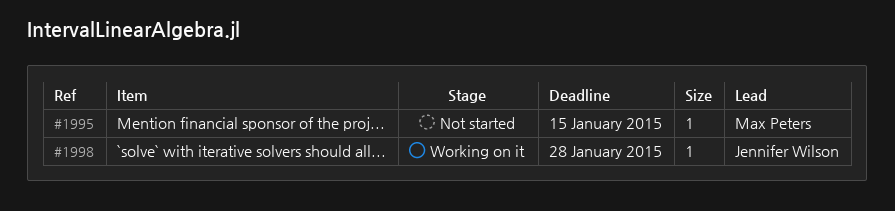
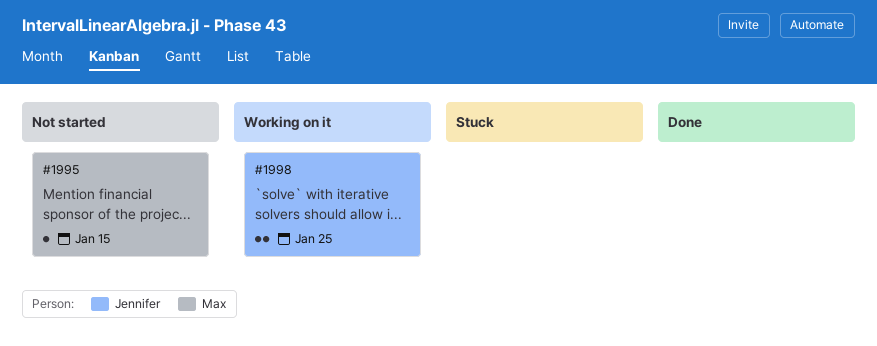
#1998, estimate: 1 -> 2
#1998, due: Jan 28 -> Jan 25

